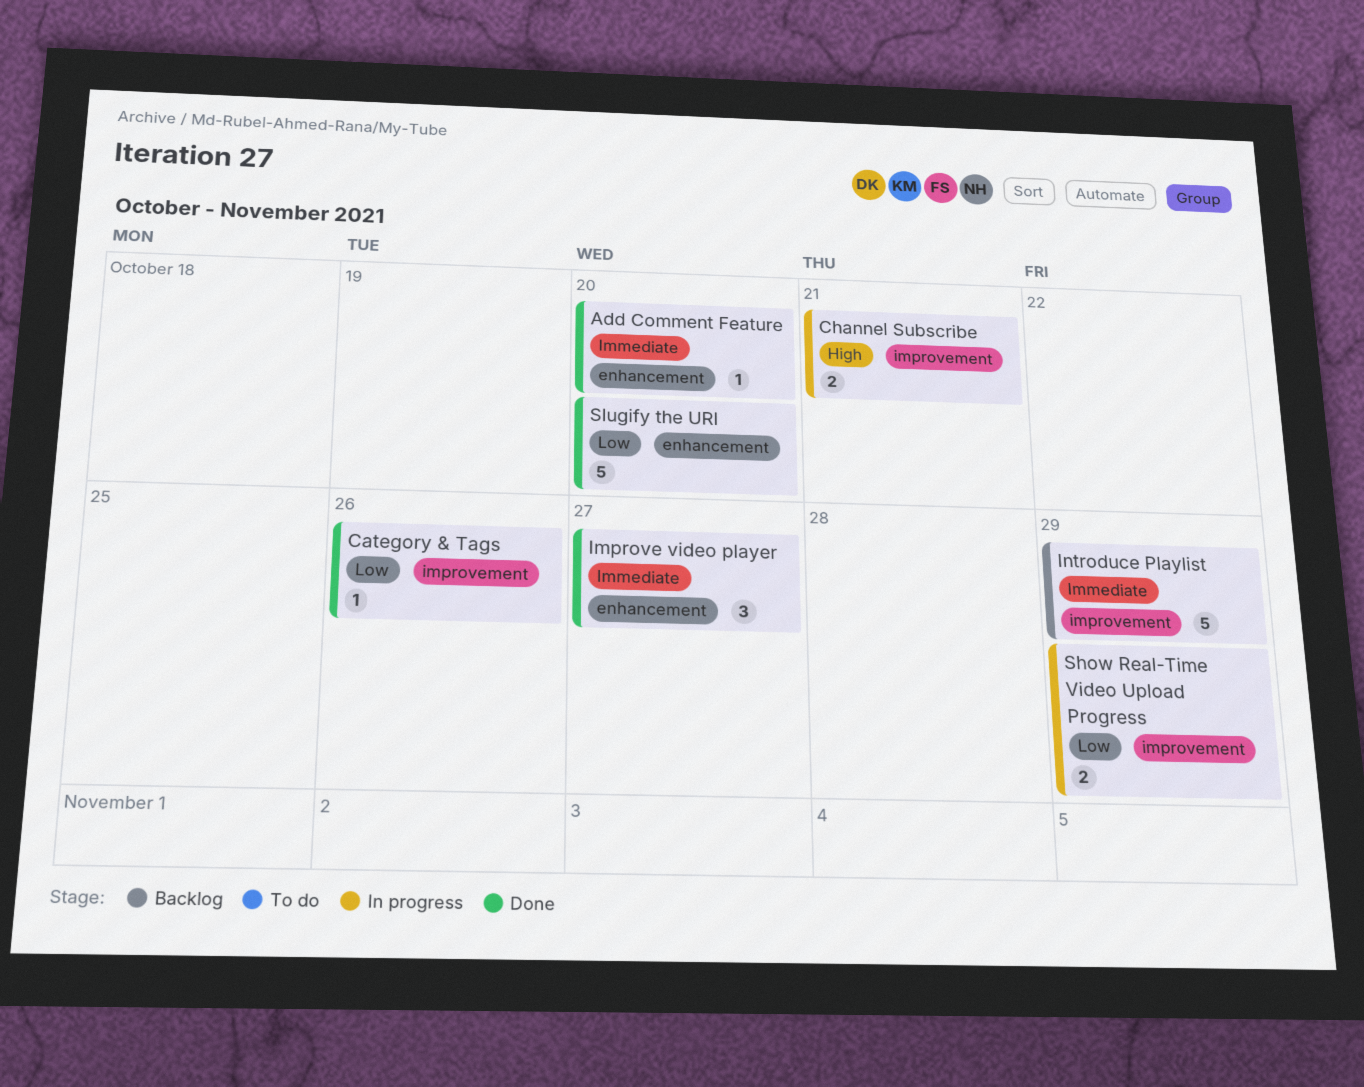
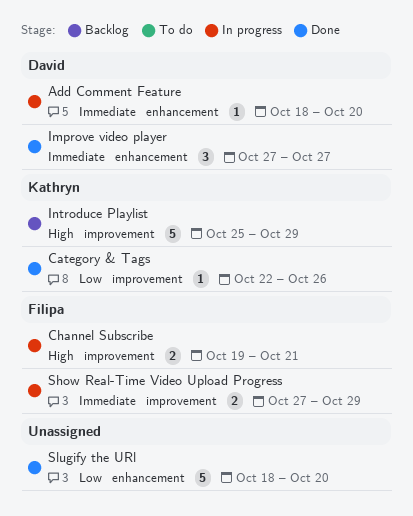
Add Comment Feature, status: Done -> In progress
Introduce Playlist, priority: Immediate -> High
Show Real-Time Video Upload Progress, priority: Low -> Immediate

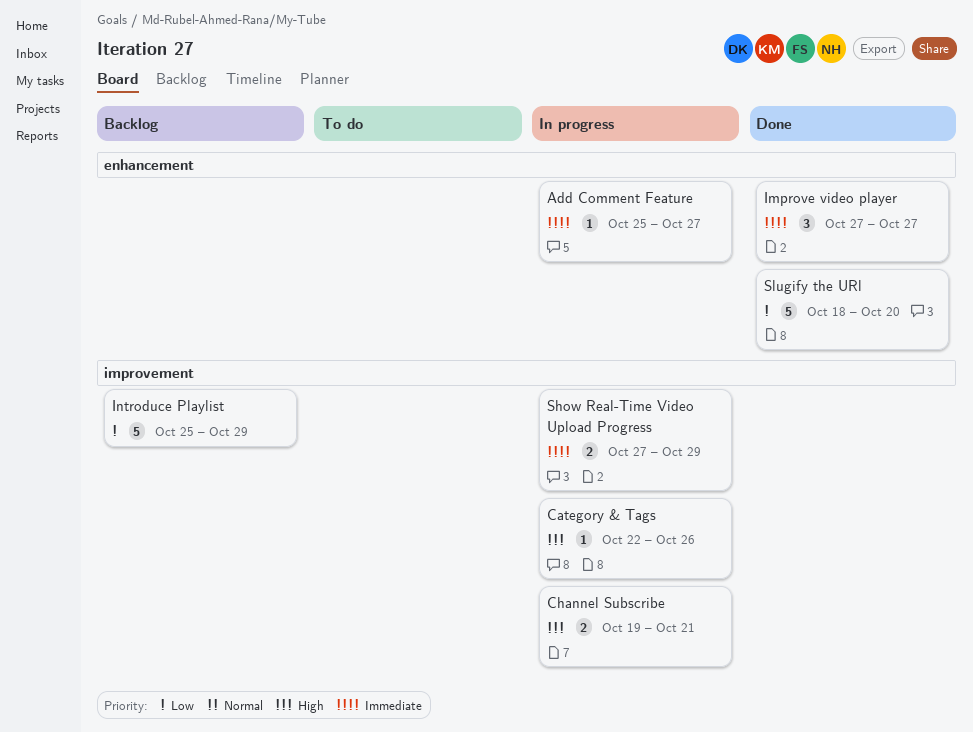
Add Comment Feature, start: Oct 18 -> Oct 25
Add Comment Feature, due: Oct 20 -> Oct 27
Category & Tags, status: Done -> In progress
Category & Tags, priority: Low -> High
Introduce Playlist, priority: High -> Low

